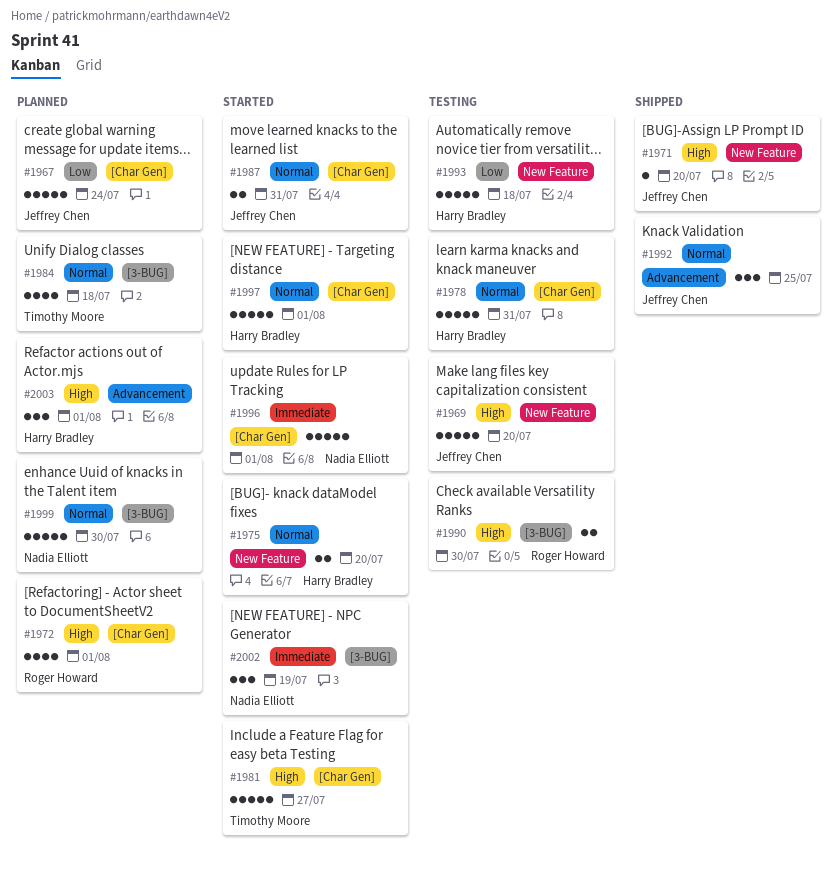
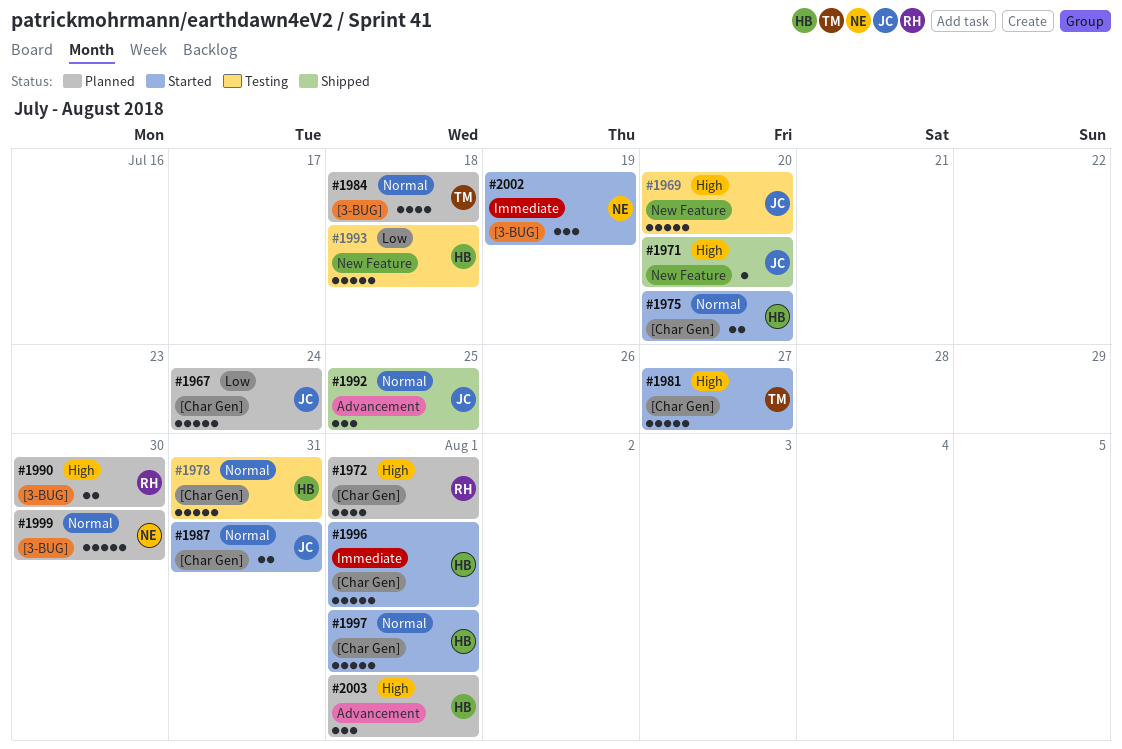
#1975, label: New Feature -> [Char Gen]
#1990, status: Testing -> Planned
#1996, owner: Nadia Elliott -> Harry Bradley

